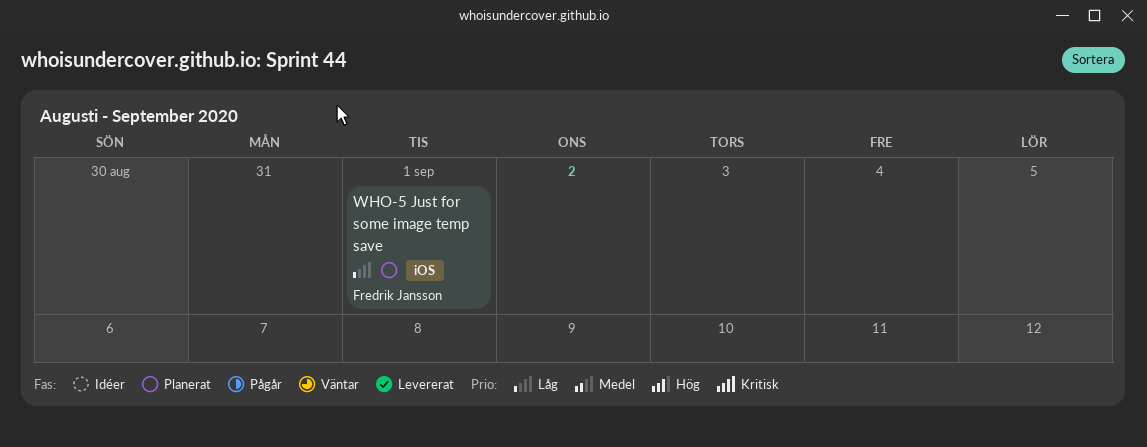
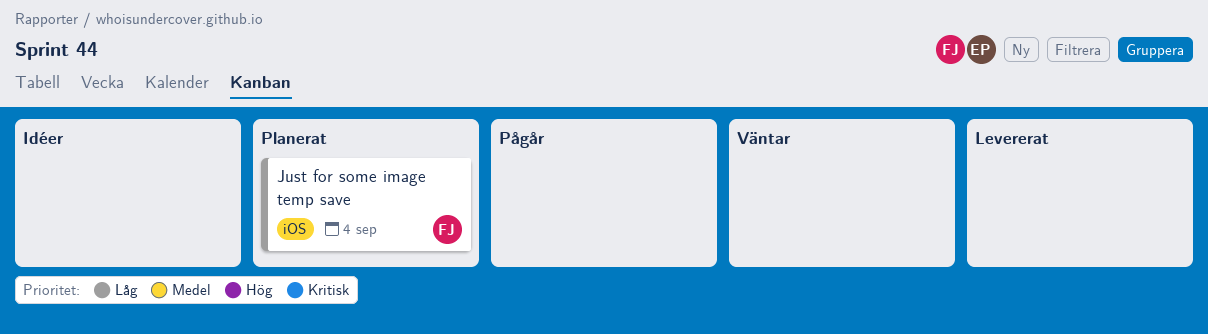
Just for some image temp save, due: Sep 1 -> Sep 4

